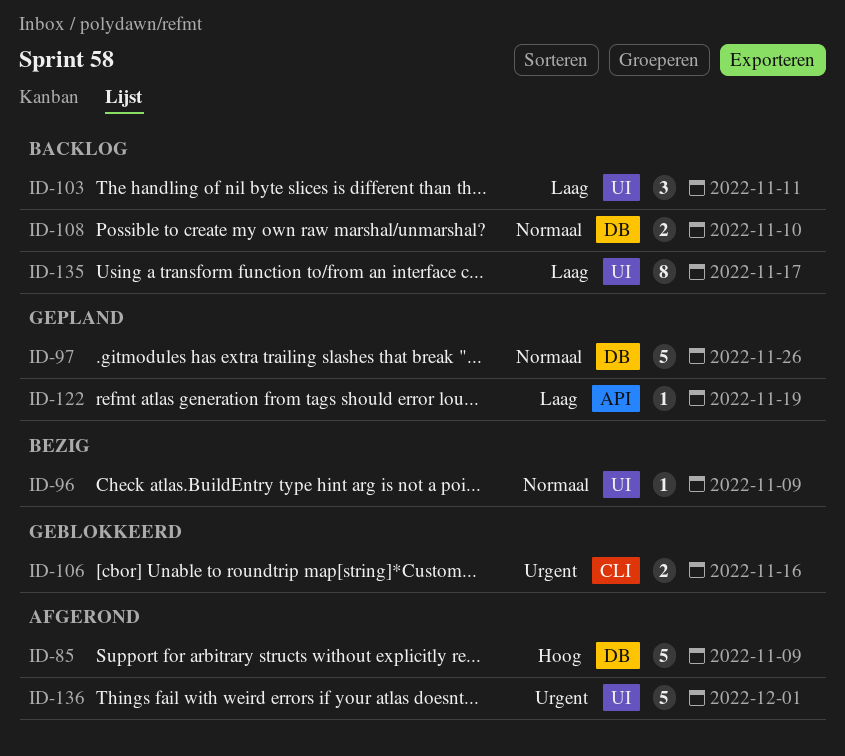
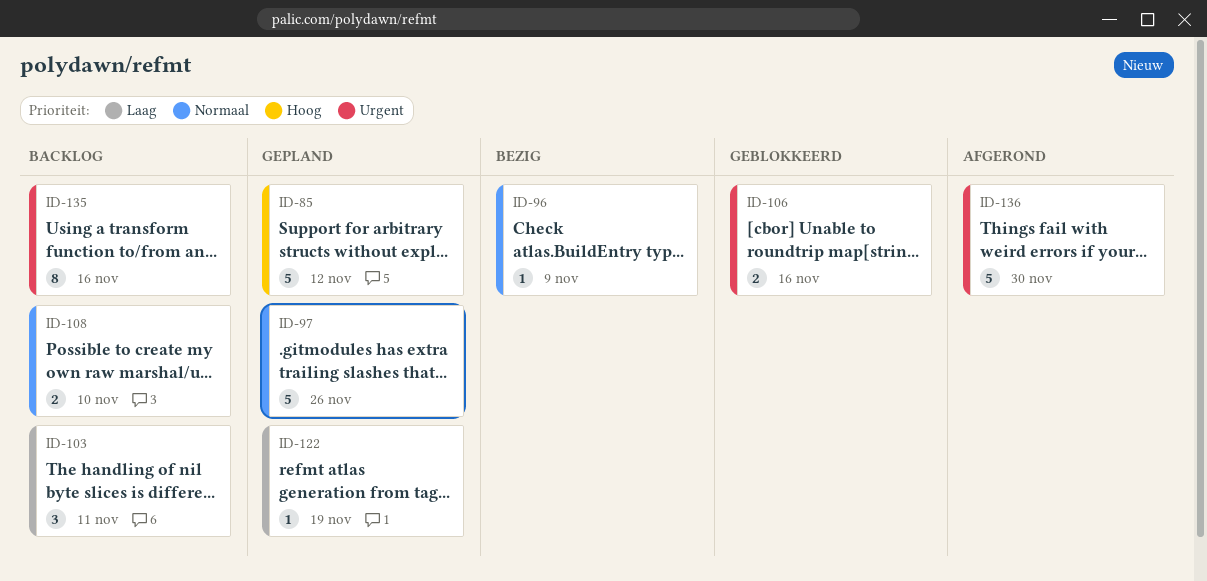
ID-85, status: Afgerond -> Gepland
ID-85, due: Nov 9 -> Nov 12
ID-135, priority: Laag -> Urgent
ID-135, due: Nov 17 -> Nov 16
ID-136, due: Dec 1 -> Nov 30

